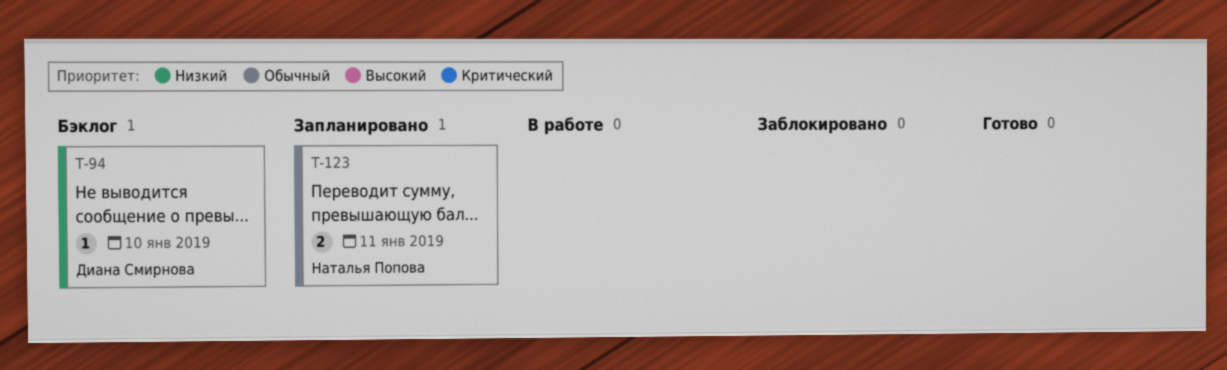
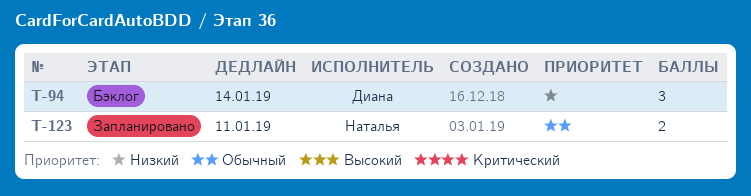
T-94, estimate: 1 -> 3
T-94, due: Jan 10 -> Jan 14

